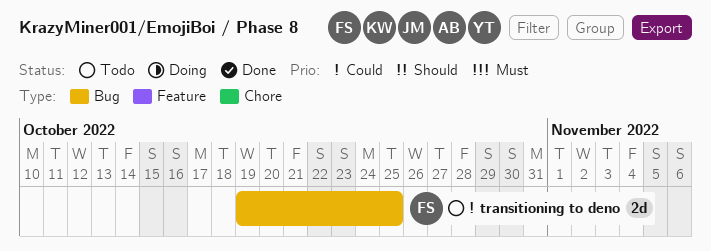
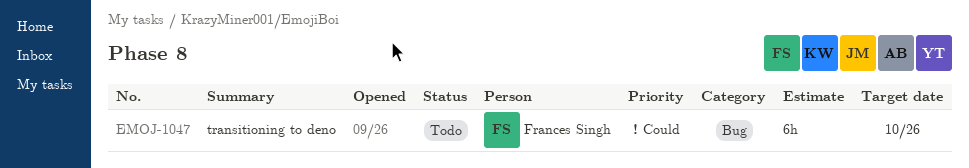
transitioning to deno, estimate: 2d -> 6h
transitioning to deno, due: Oct 25 -> Oct 26

